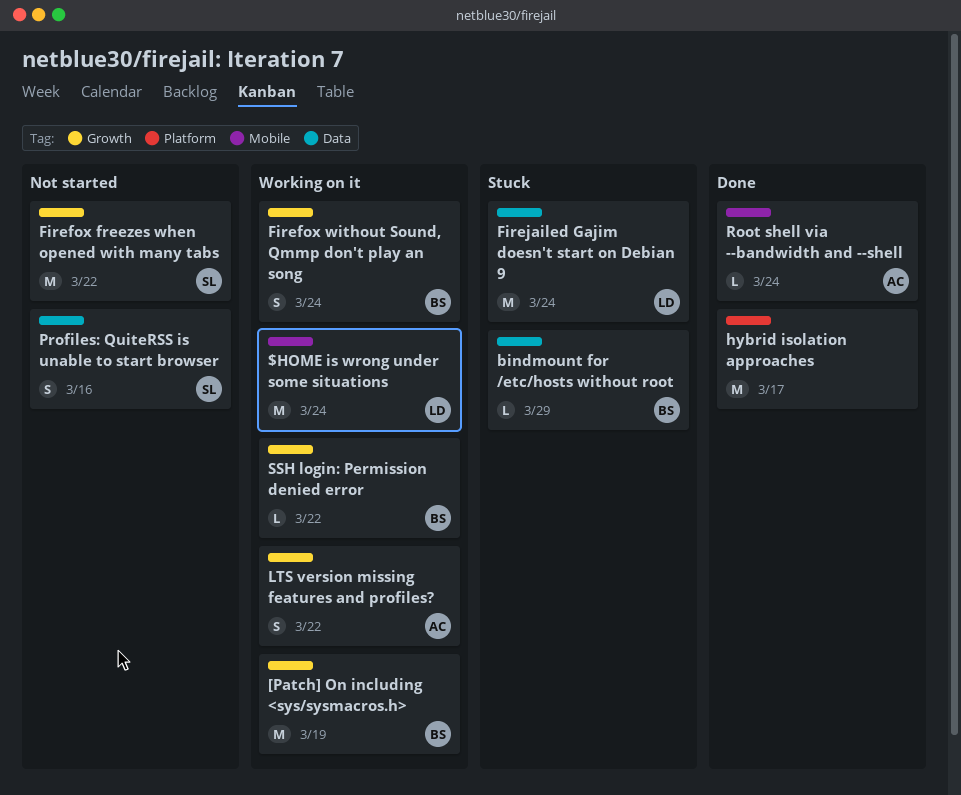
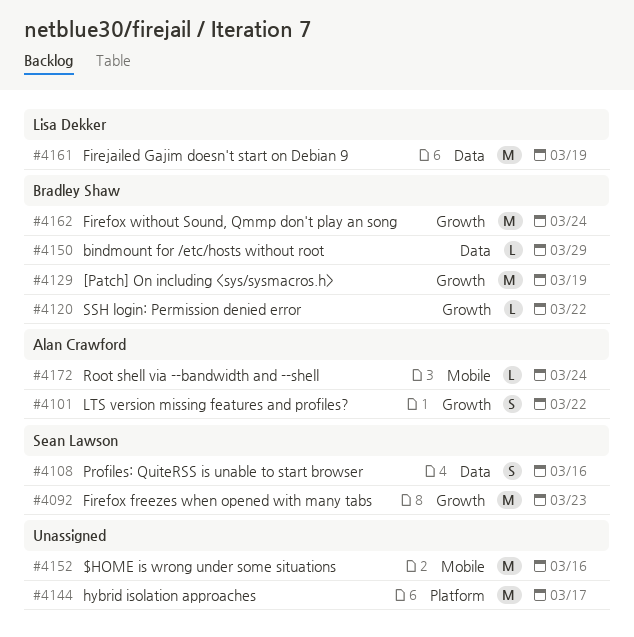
$HOME is wrong under some situations, owner: Lisa Dekker -> none
$HOME is wrong under some situations, due: Mar 24 -> Mar 16
Firefox freezes when opened with many tabs, due: Mar 22 -> Mar 23
Firefox without Sound, Qmmp don't play an song, estimate: S -> M
Firejailed Gajim doesn't start on Debian 9, due: Mar 24 -> Mar 19

